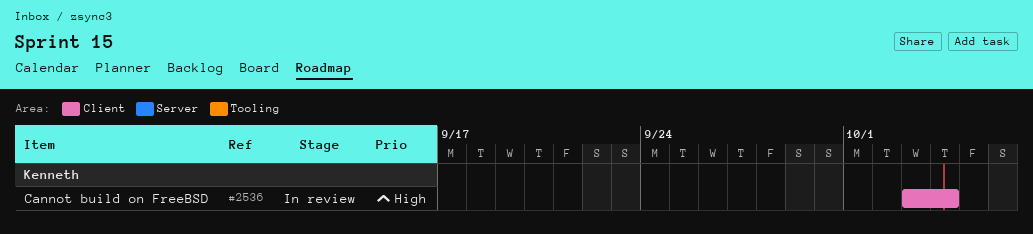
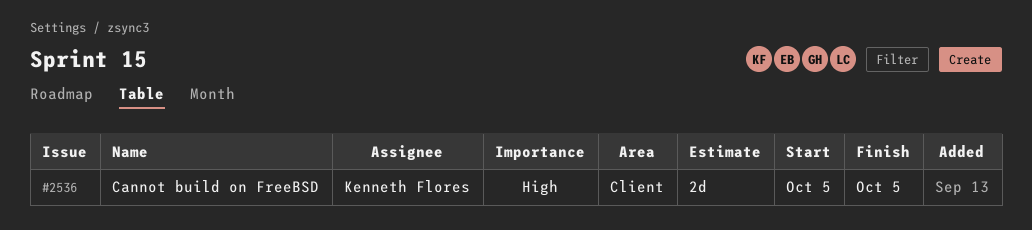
#2536, start: Oct 3 -> Oct 5
#2536, due: Oct 4 -> Oct 5

